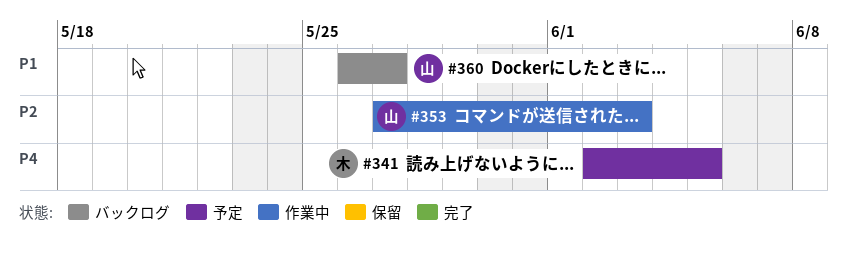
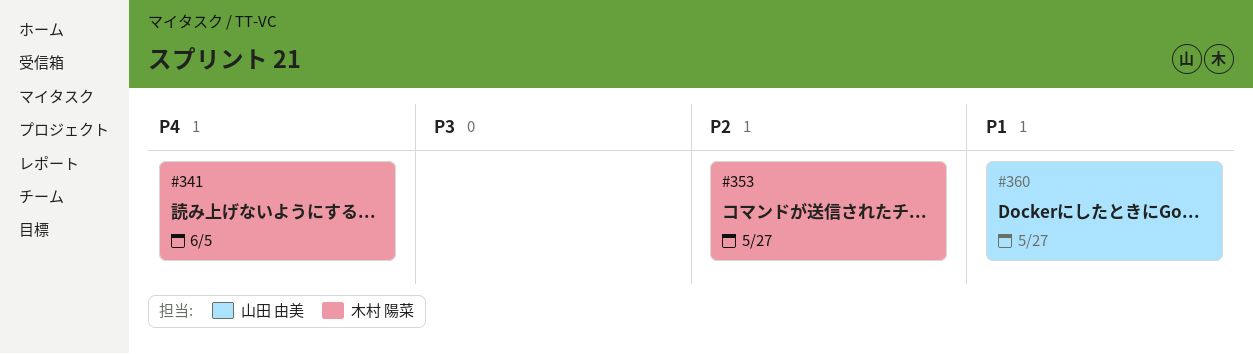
#353, owner: 山田 由美 -> 木村 陽菜
#353, due: Jun 3 -> May 27

